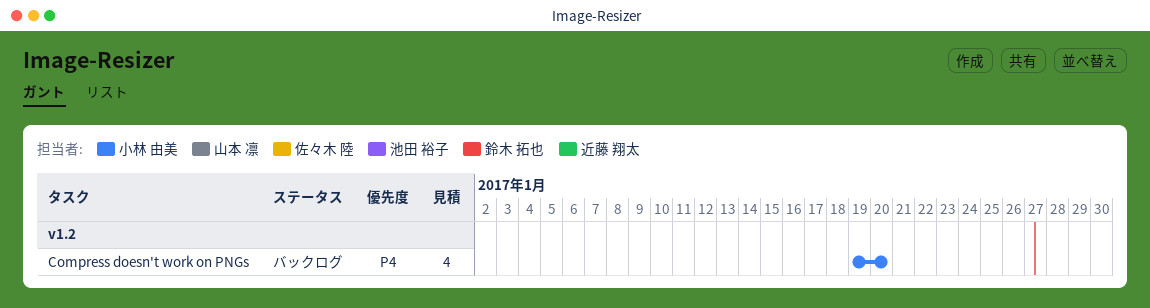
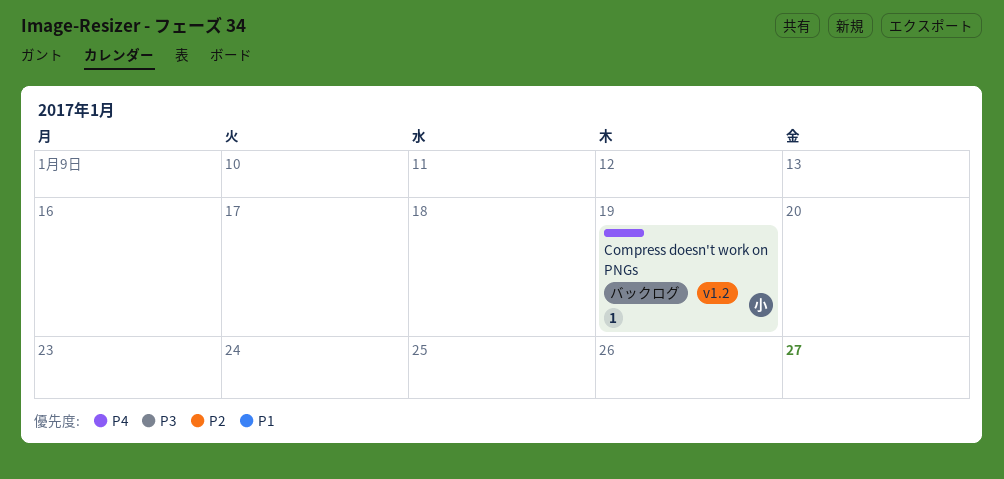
Compress doesn't work on PNGs, estimate: 4 -> 1
Compress doesn't work on PNGs, due: Jan 20 -> Jan 19

